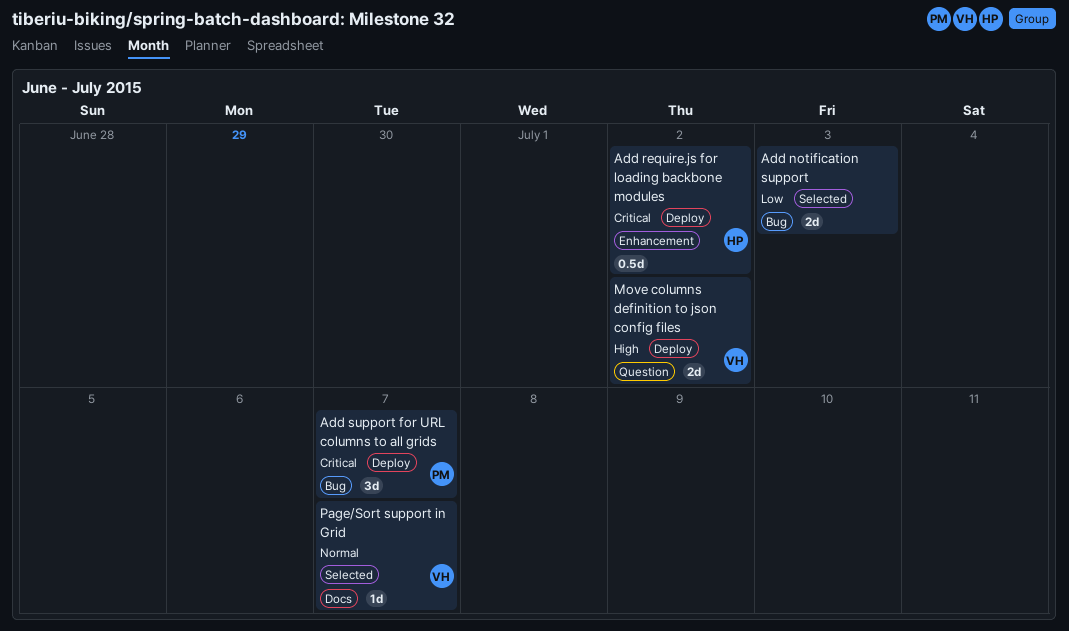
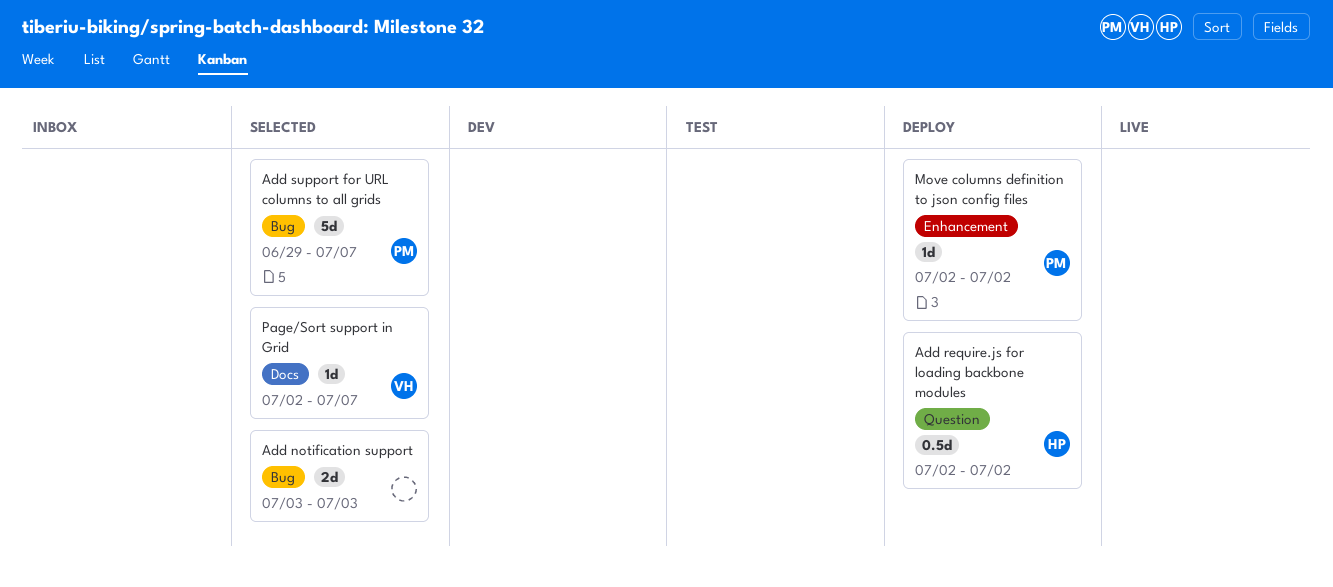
Add require.js for loading backbone modules, label: Enhancement -> Question
Add support for URL columns to all grids, status: Deploy -> Selected
Add support for URL columns to all grids, estimate: 3d -> 5d
Move columns definition to json config files, owner: VH -> PM
Move columns definition to json config files, label: Question -> Enhancement
Move columns definition to json config files, estimate: 2d -> 1d

